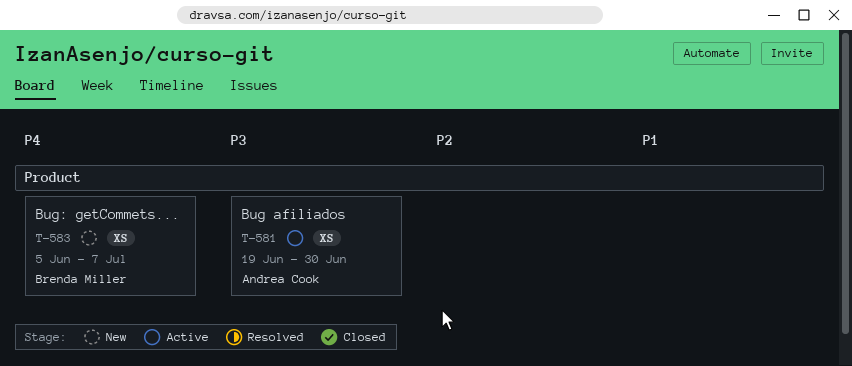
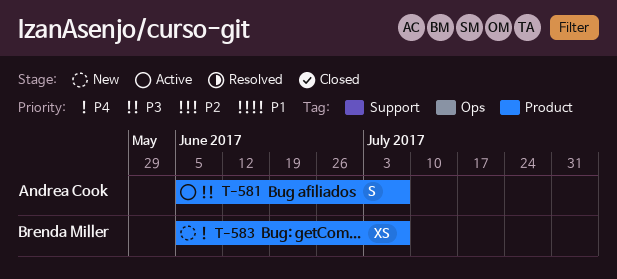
T-581, estimate: XS -> S
T-581, start: Jun 19 -> Jun 5
T-581, due: Jun 30 -> Jul 7

